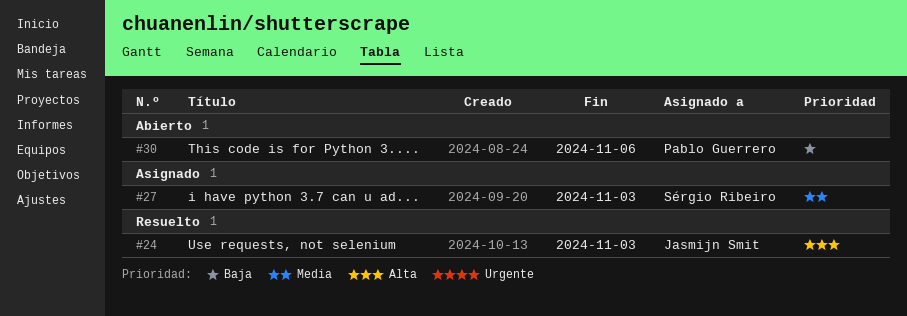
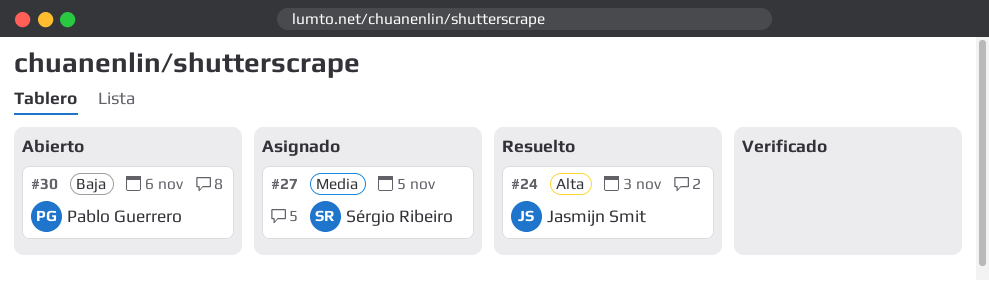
#27, due: Nov 3 -> Nov 5

